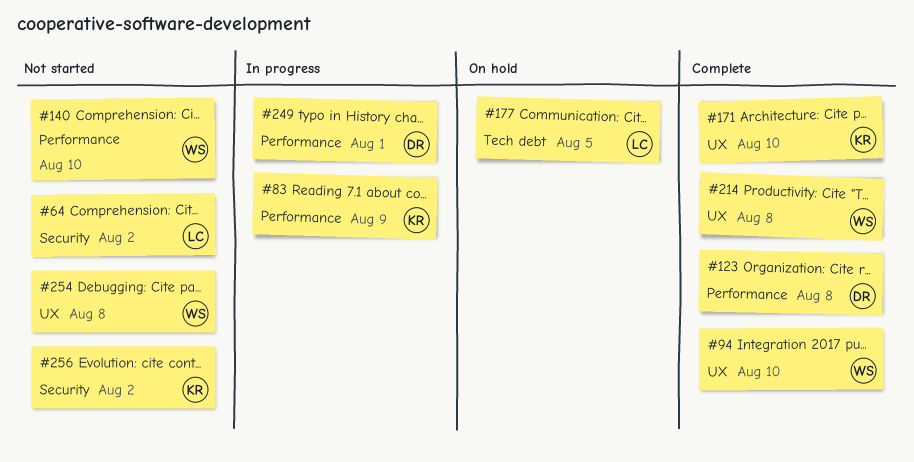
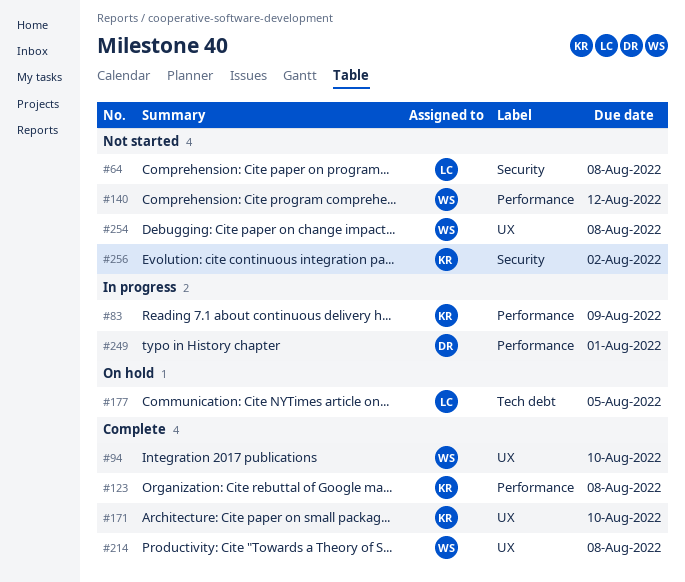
#64, due: Aug 2 -> Aug 8
#123, owner: DR -> KR
#140, due: Aug 10 -> Aug 12

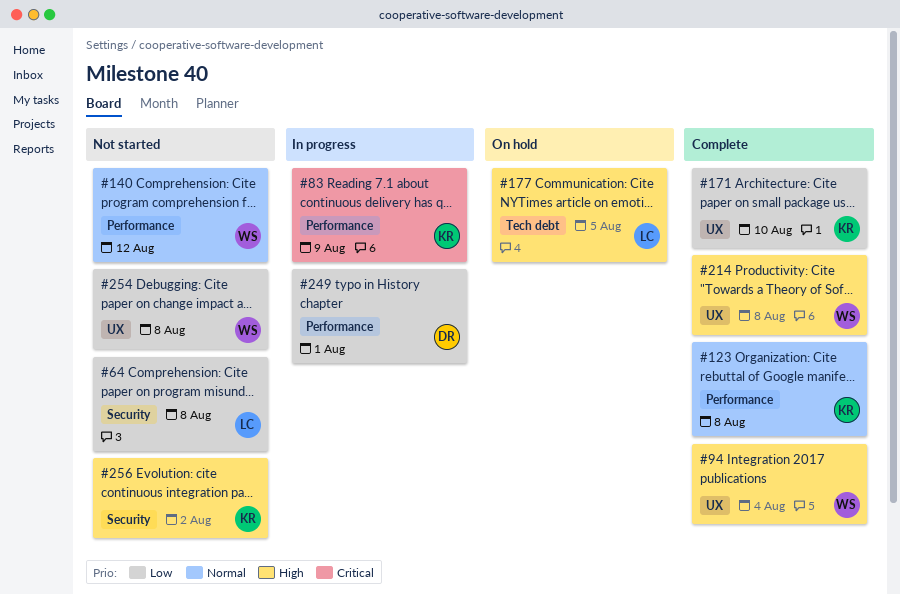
#94, due: Aug 10 -> Aug 4

